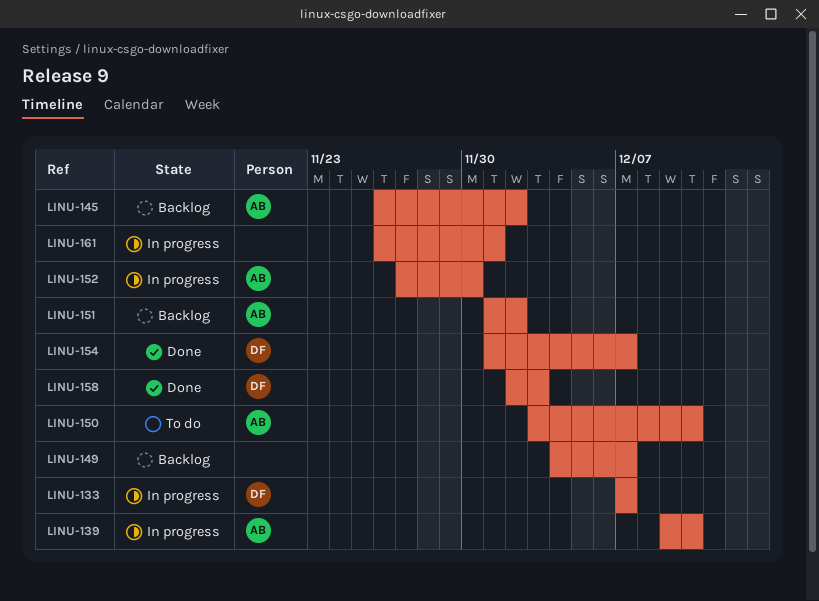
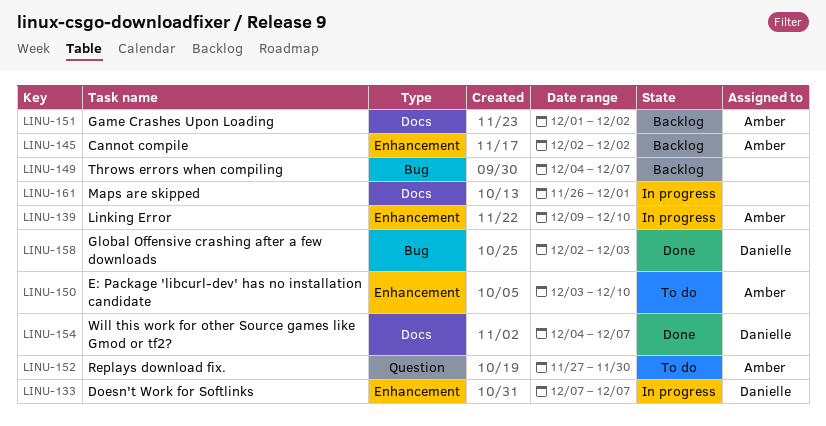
LINU-145, start: Nov 26 -> Dec 2
LINU-152, status: In progress -> To do
LINU-154, start: Dec 1 -> Dec 4

